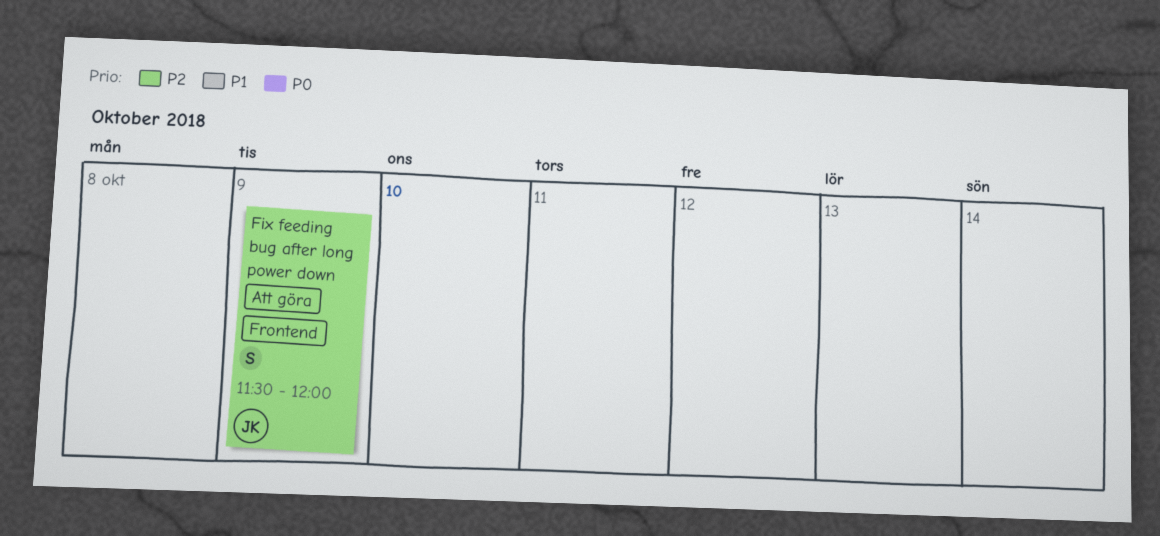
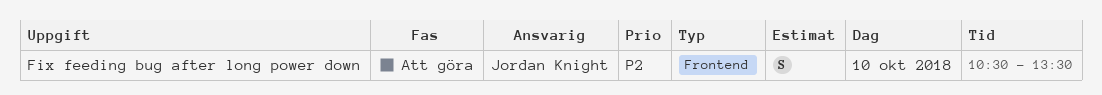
Fix feeding bug after long power down, day: Oct 9 -> Oct 10
Fix feeding bug after long power down, begins: 11:30 -> 10:30
Fix feeding bug after long power down, ends: 12:00 -> 13:30

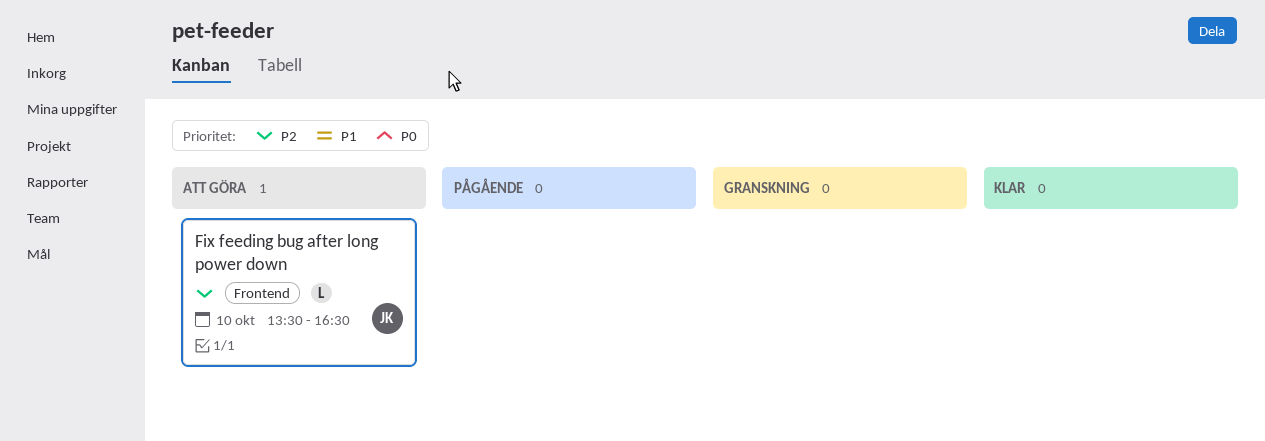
Fix feeding bug after long power down, estimate: S -> L
Fix feeding bug after long power down, begins: 10:30 -> 13:30
Fix feeding bug after long power down, ends: 13:30 -> 16:30

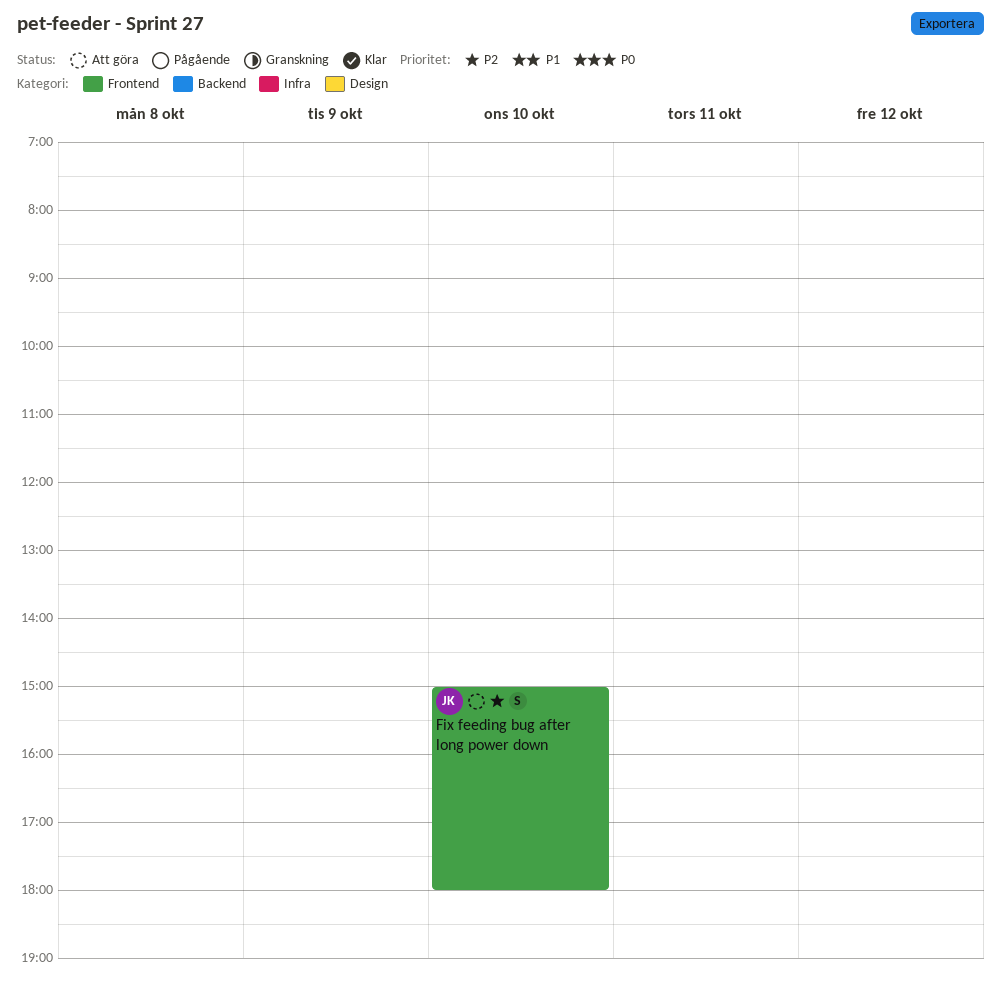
Fix feeding bug after long power down, estimate: L -> S
Fix feeding bug after long power down, begins: 13:30 -> 15:00
Fix feeding bug after long power down, ends: 16:30 -> 18:00

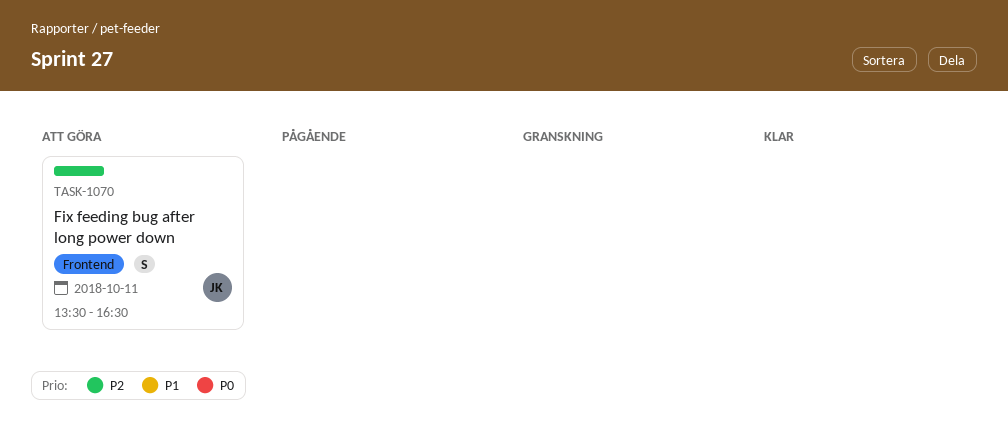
Fix feeding bug after long power down, day: Oct 10 -> Oct 11
Fix feeding bug after long power down, begins: 15:00 -> 13:30
Fix feeding bug after long power down, ends: 18:00 -> 16:30

